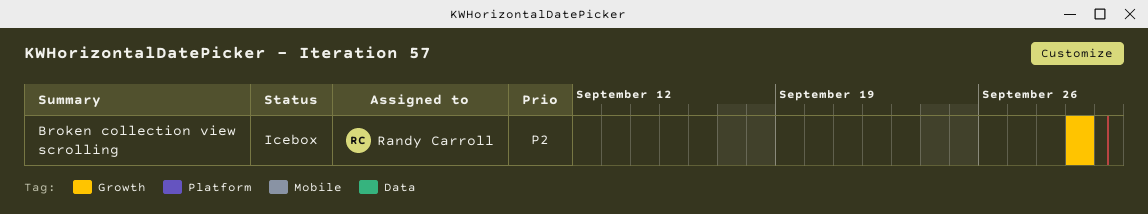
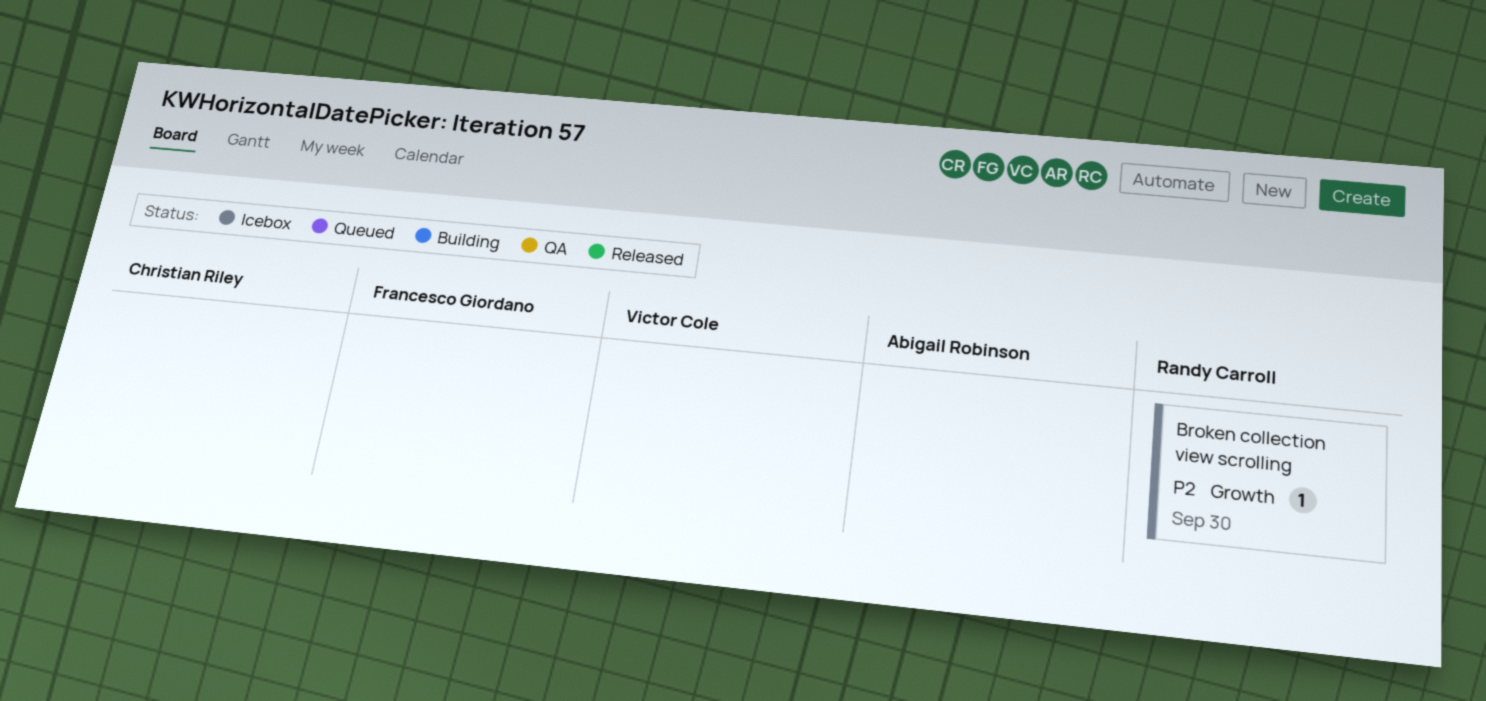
Broken collection view scrolling, due: Sep 29 -> Sep 30

